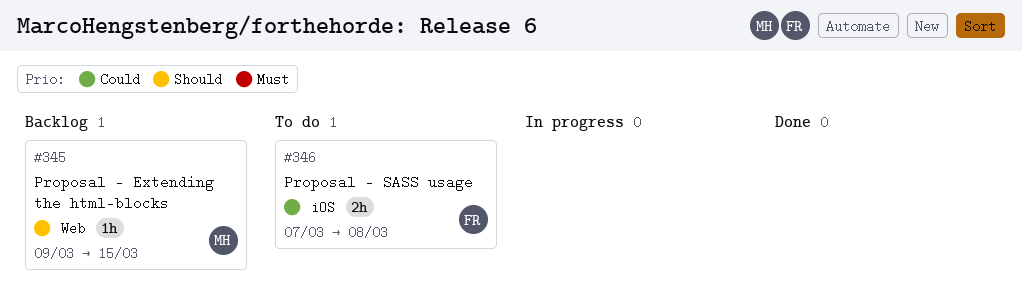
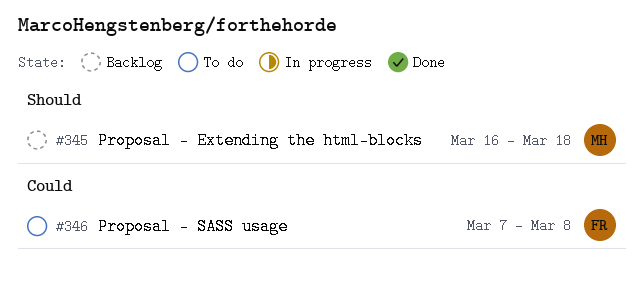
#345, start: Mar 9 -> Mar 16
#345, due: Mar 15 -> Mar 18

